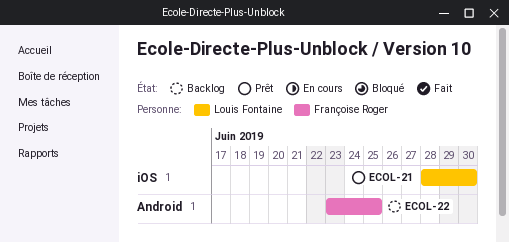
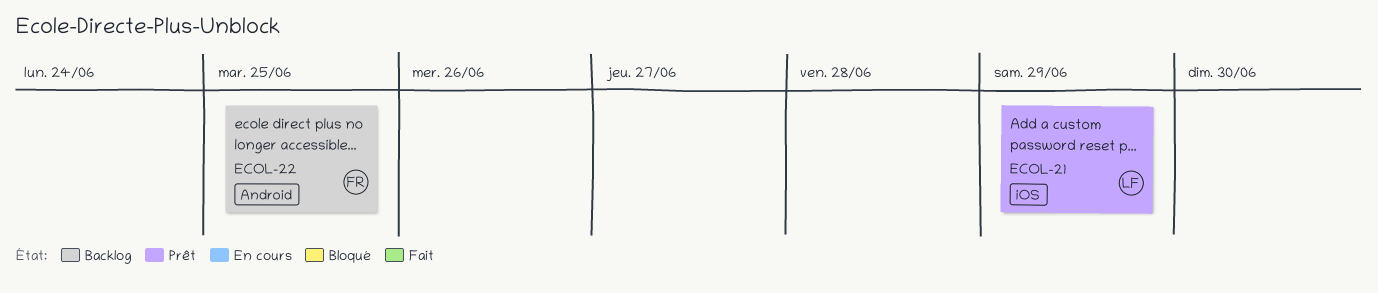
ECOL-21, due: Jun 30 -> Jun 29

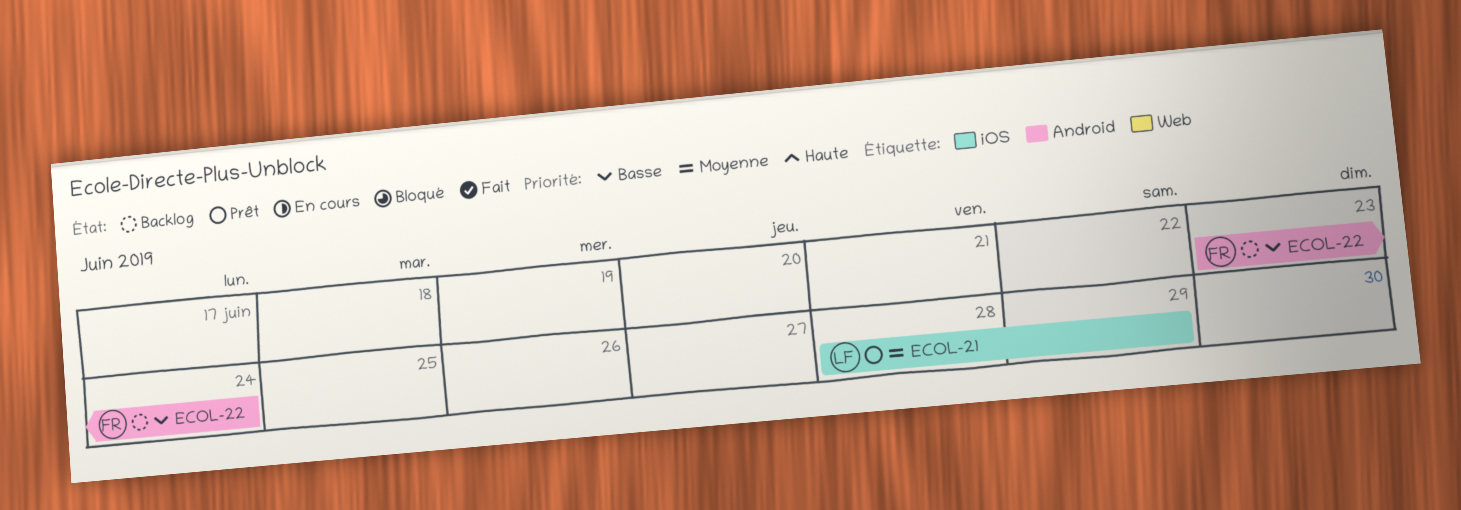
ECOL-22, due: Jun 25 -> Jun 24

